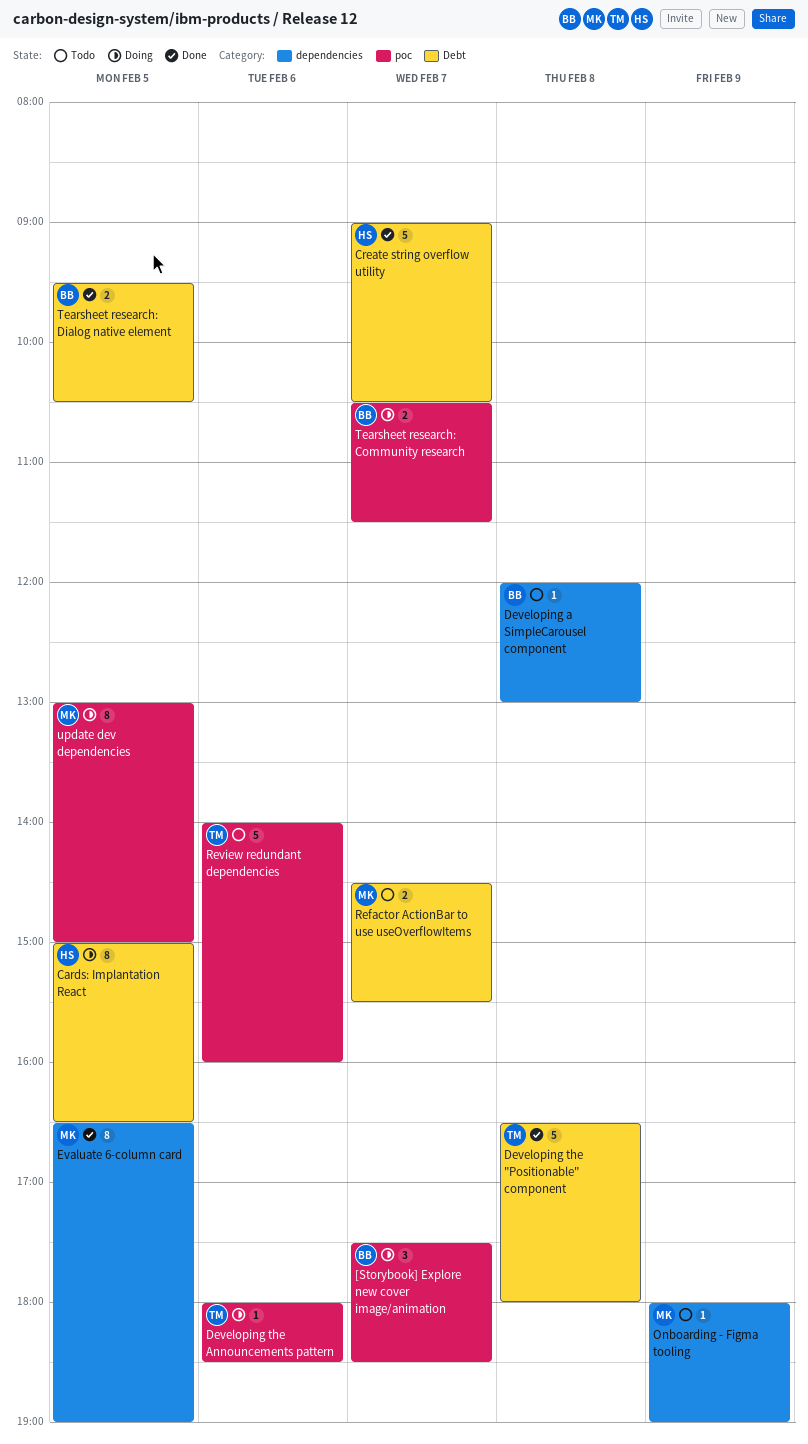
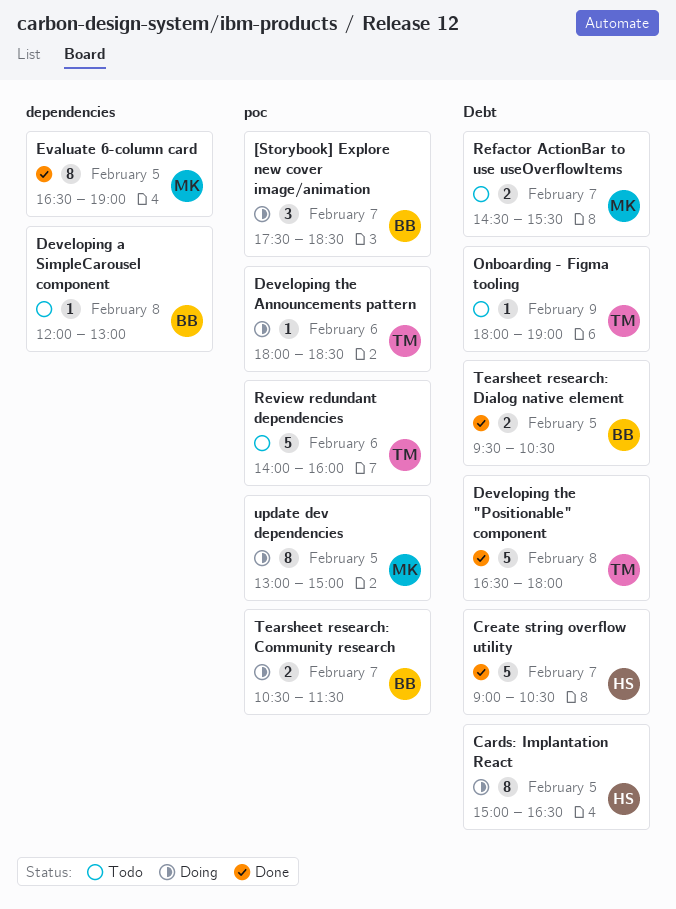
Onboarding - Figma tooling, owner: MK -> TM
Onboarding - Figma tooling, label: dependencies -> Debt

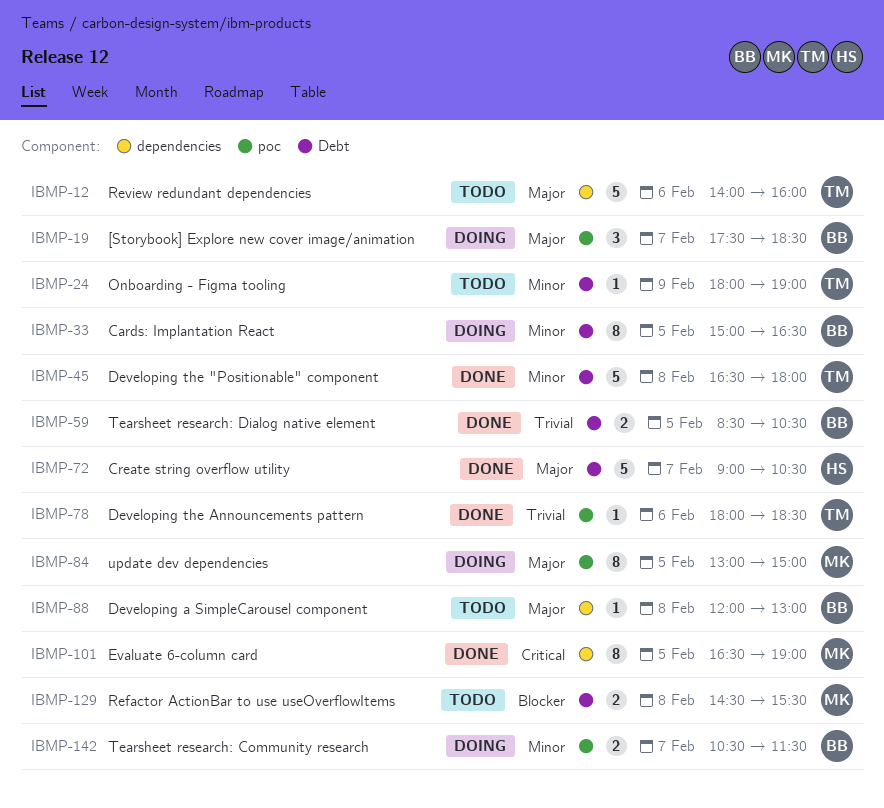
Cards: Implantation React, owner: HS -> BB
Developing the Announcements pattern, status: Doing -> Done
Refactor ActionBar to use useOverflowItems, day: Feb 7 -> Feb 8
Review redundant dependencies, label: poc -> dependencies
Tearsheet research: Dialog native element, begins: 09:30 -> 08:30

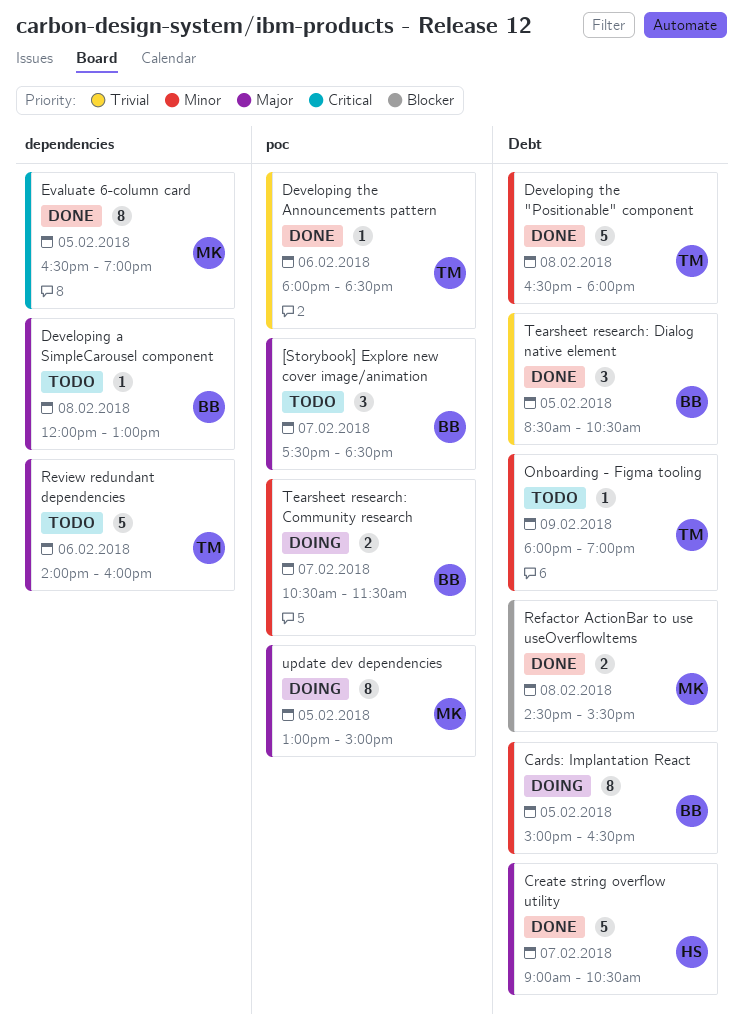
[Storybook] Explore new cover image/animation, status: Doing -> Todo
Refactor ActionBar to use useOverflowItems, status: Todo -> Done
Tearsheet research: Dialog native element, estimate: 2 -> 3

